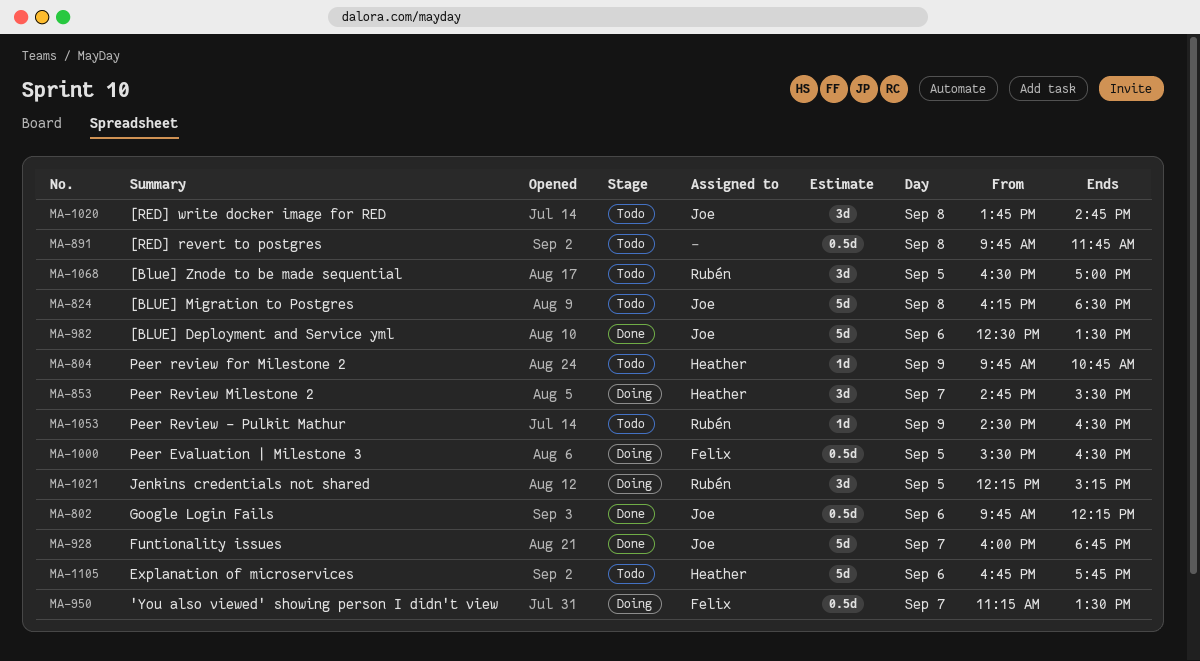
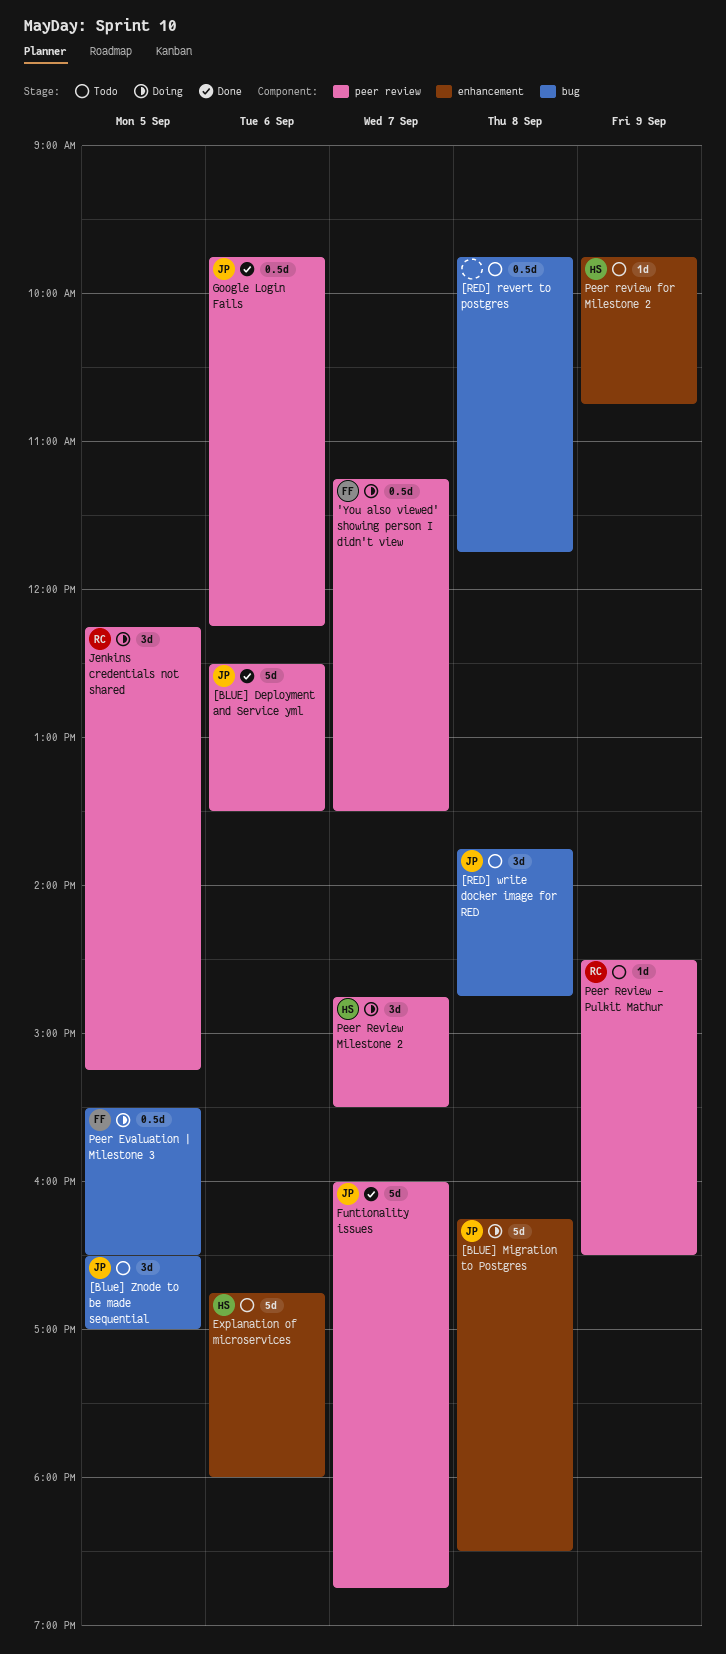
[BLUE] Migration to Postgres, status: Todo -> Doing
[Blue] Znode to be made sequential, owner: Rubén -> Joe
Explanation of microservices, ends: 17:45 -> 18:00

